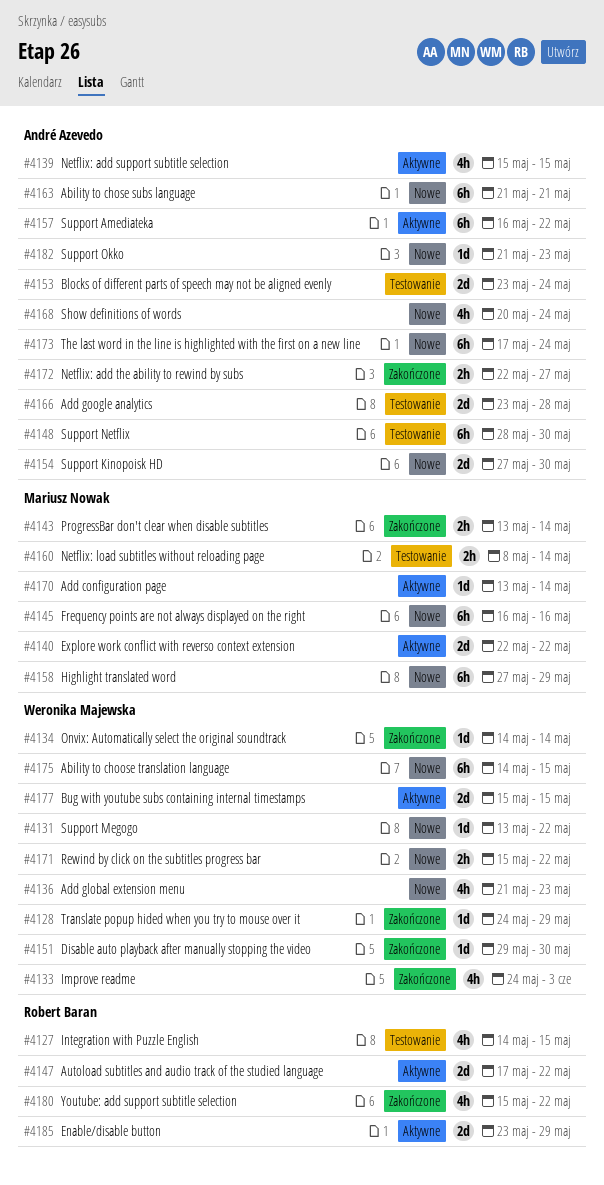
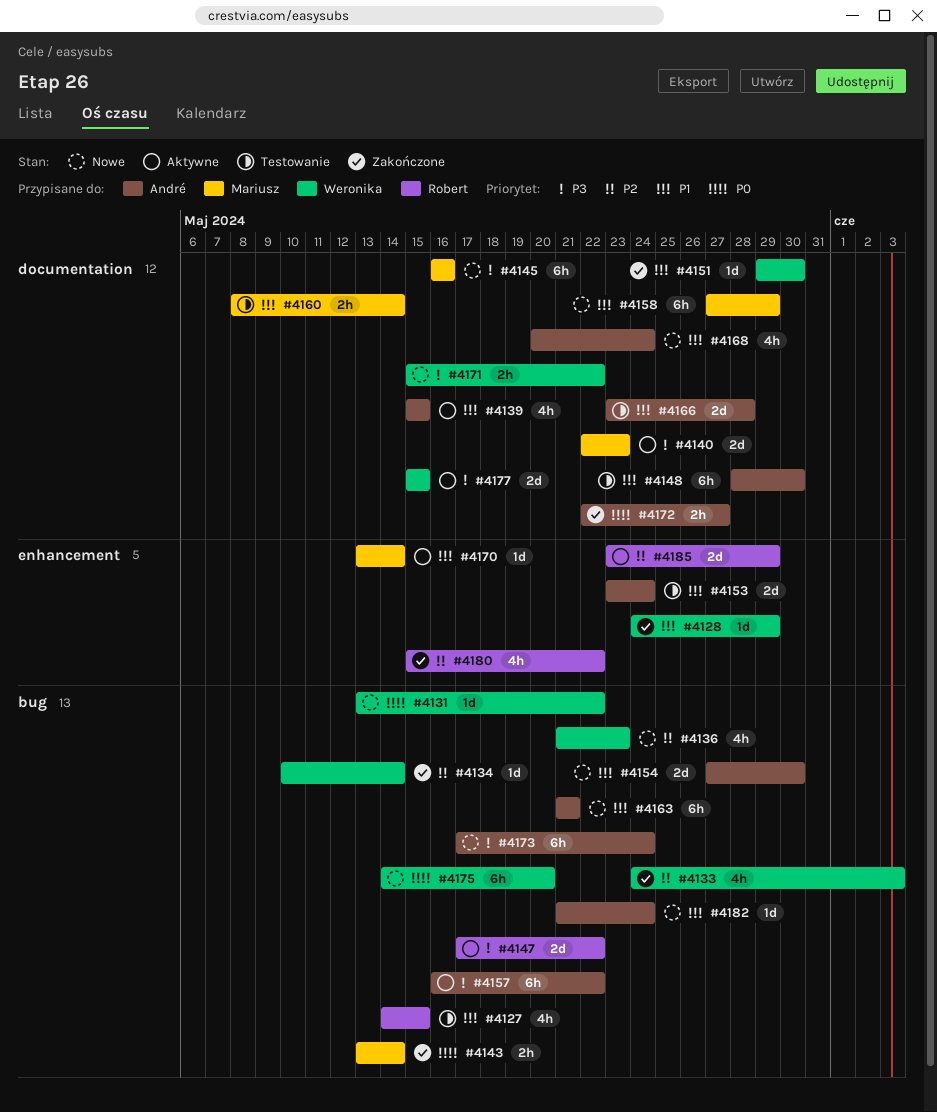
#4134, start: May 14 -> May 10
#4140, due: May 22 -> May 23
#4175, due: May 15 -> May 20
#4182, due: May 23 -> May 24

